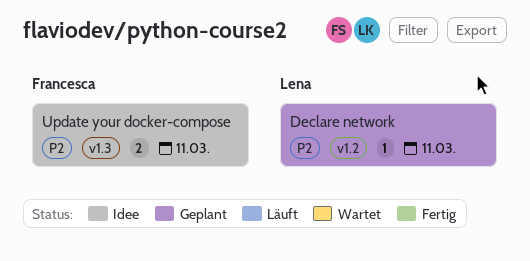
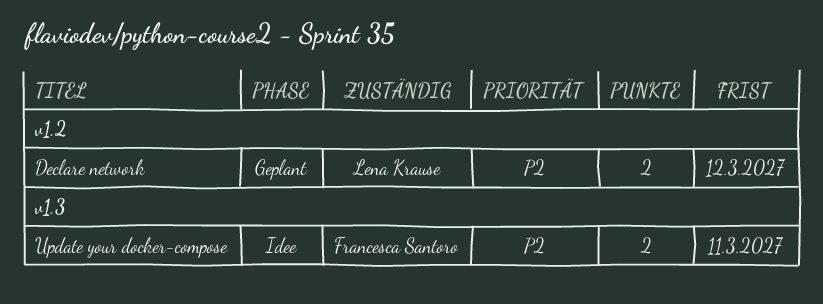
Declare network, estimate: 1 -> 2
Declare network, due: Mar 11 -> Mar 12

